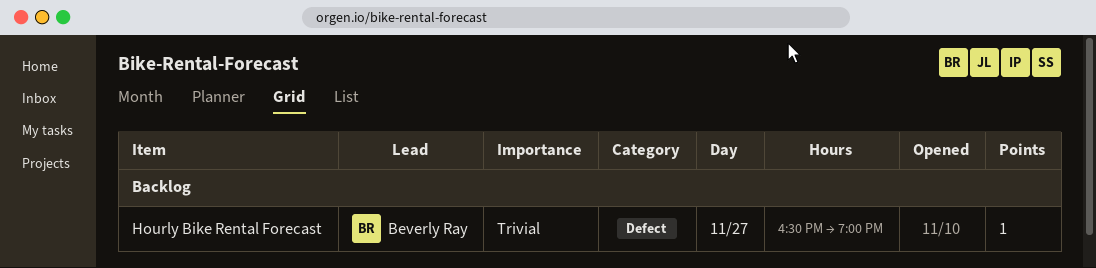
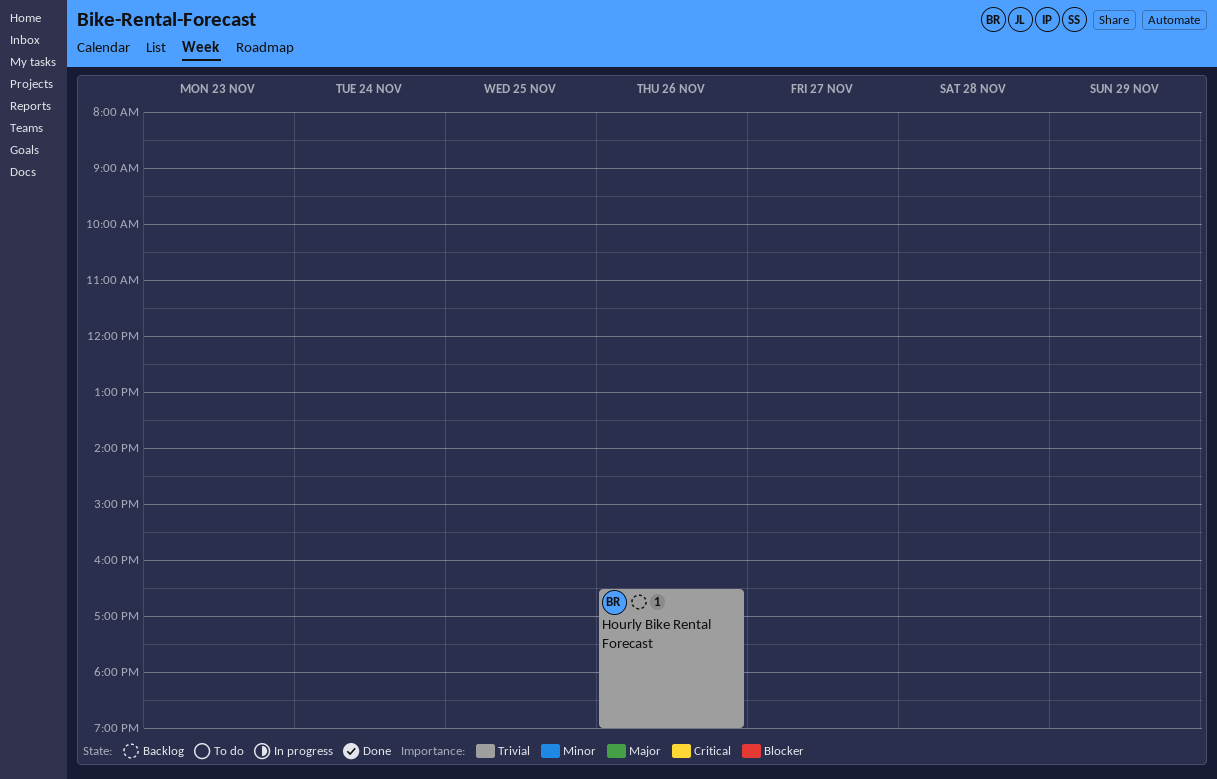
Hourly Bike Rental Forecast, day: Nov 27 -> Nov 26

